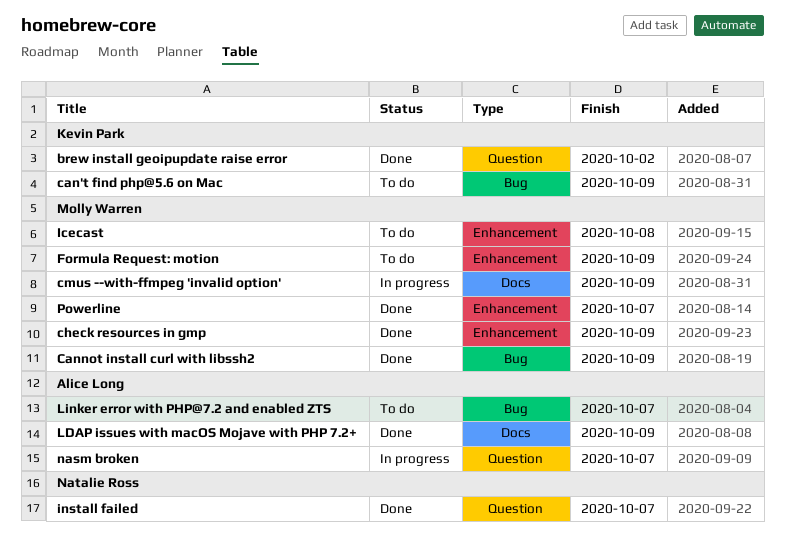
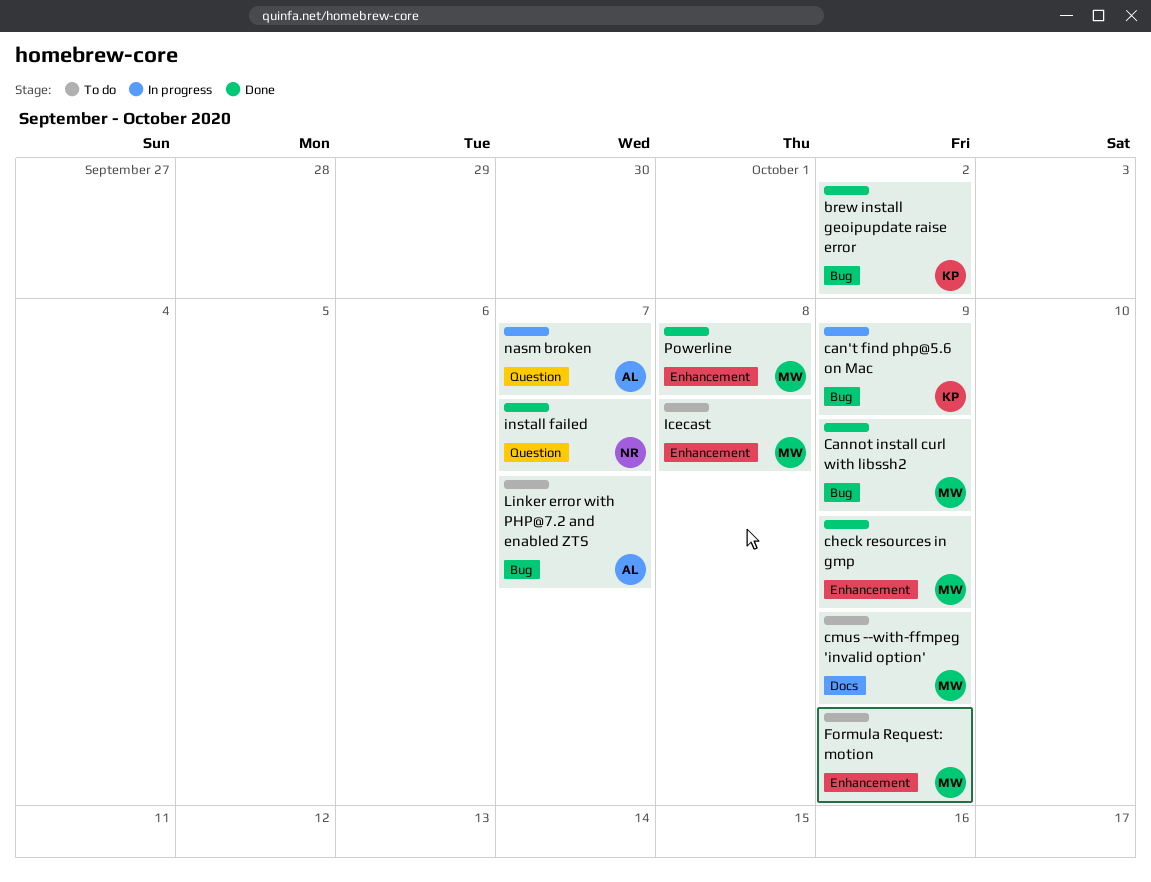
brew install geoipupdate raise error, label: Question -> Bug
can't find php@5.6 on Mac, status: To do -> In progress
cmus --with-ffmpeg 'invalid option', status: In progress -> To do
LDAP issues with macOS Mojave with PHP 7.2+: present -> none
Powerline, due: Oct 7 -> Oct 8

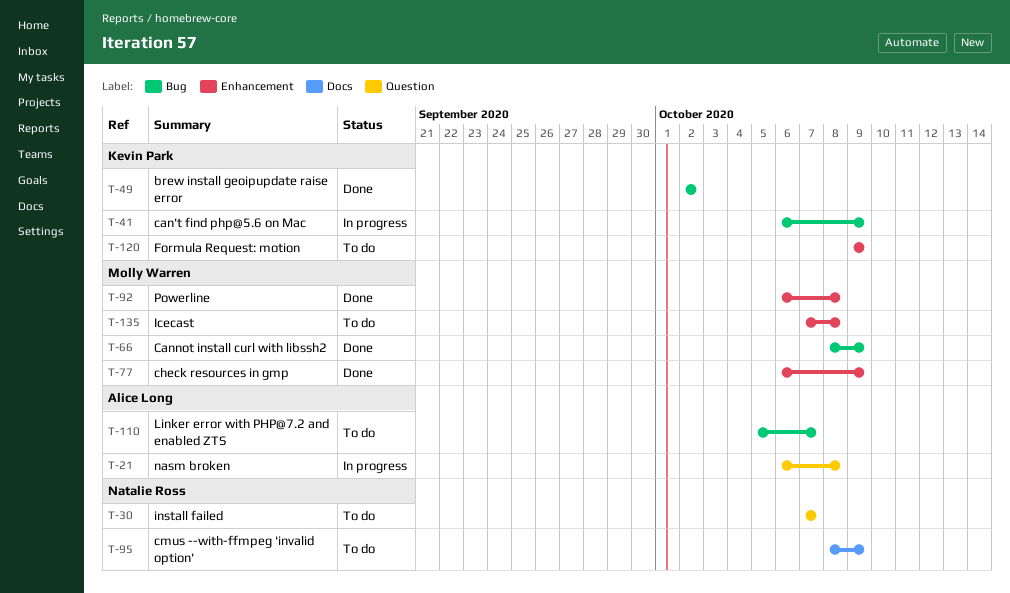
cmus --with-ffmpeg 'invalid option', owner: Molly Warren -> Natalie Ross
Formula Request: motion, owner: Molly Warren -> Kevin Park
install failed, status: Done -> To do
nasm broken, due: Oct 7 -> Oct 8

